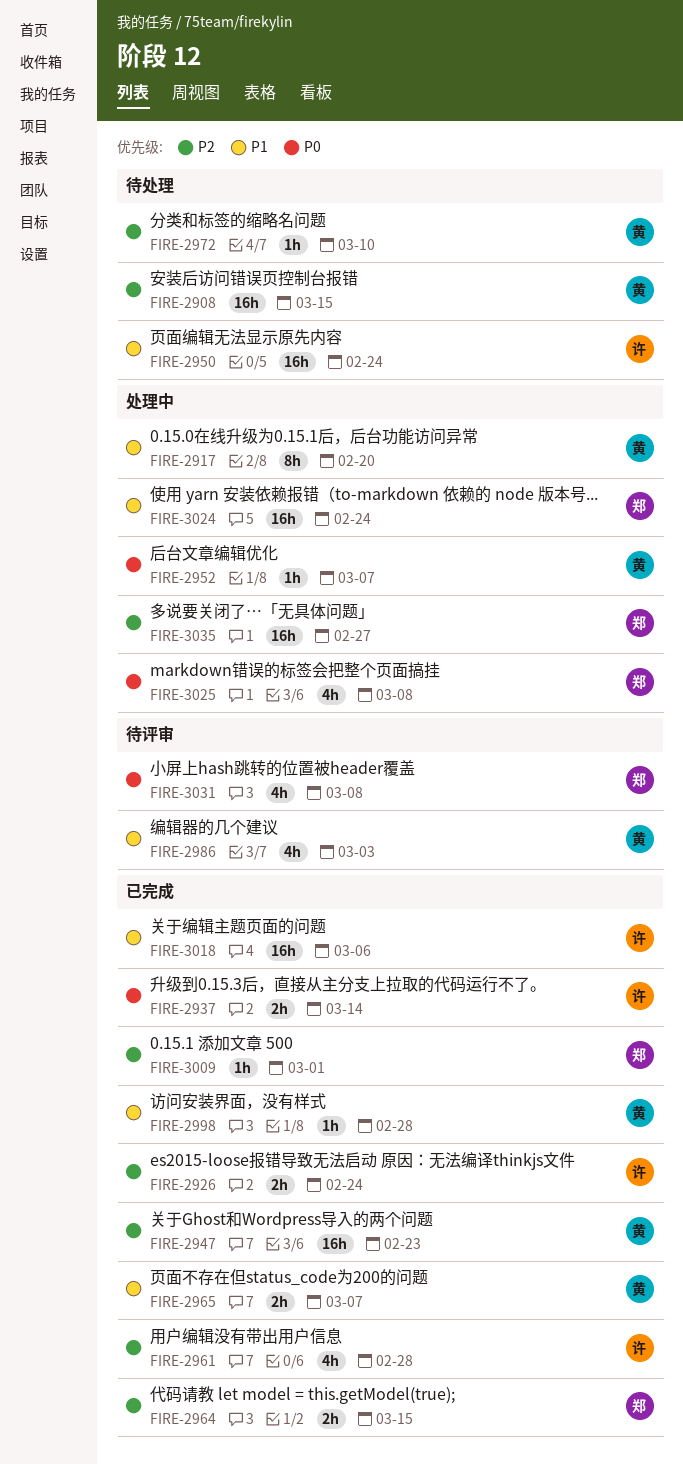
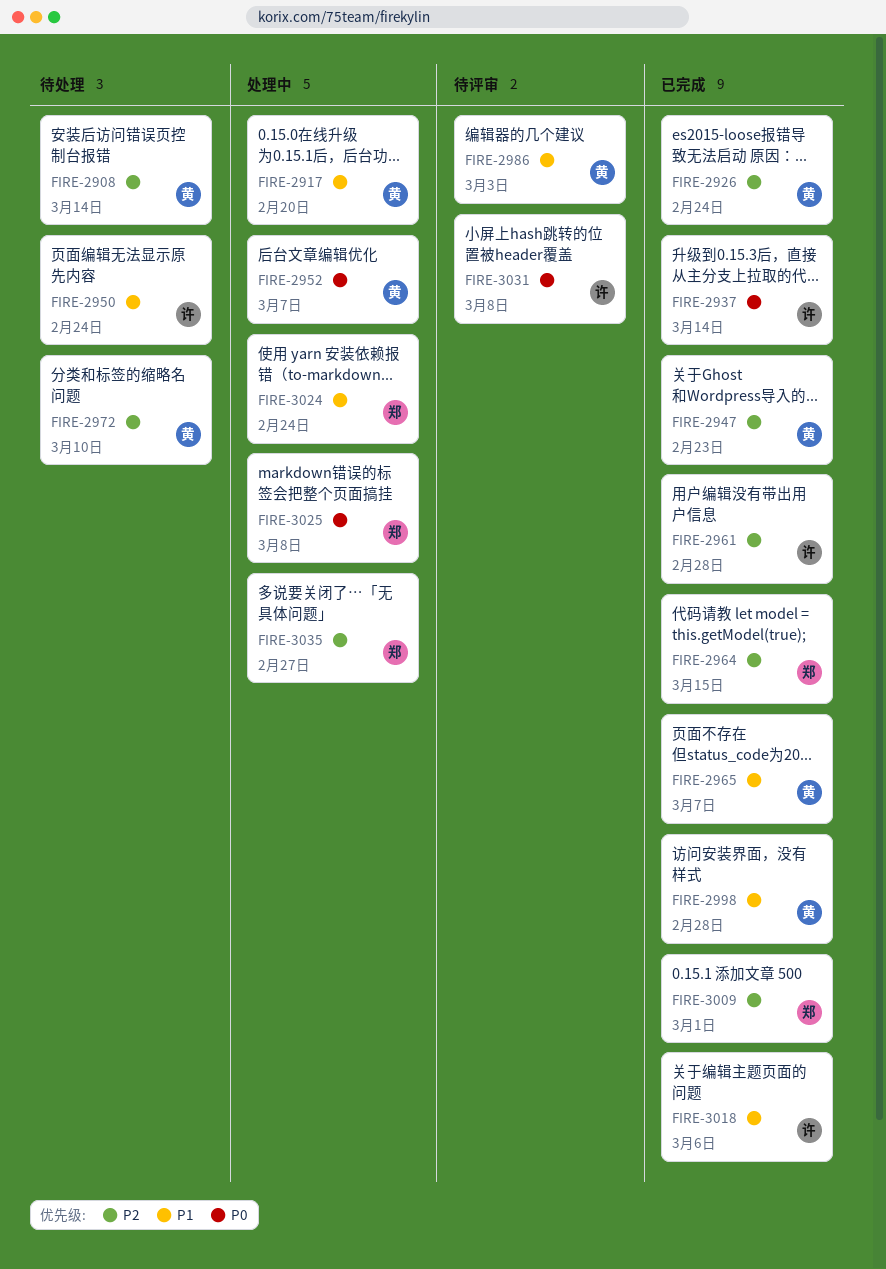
FIRE-2908, due: Mar 15 -> Mar 14
FIRE-2926, owner: 许 -> 黄
FIRE-3031, owner: 郑 -> 许

